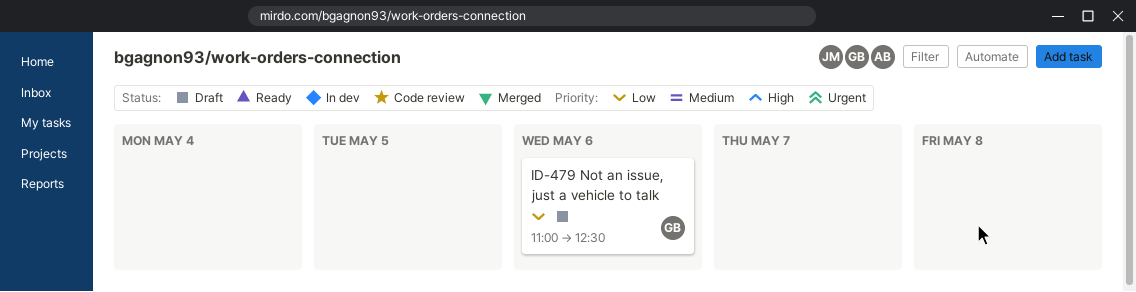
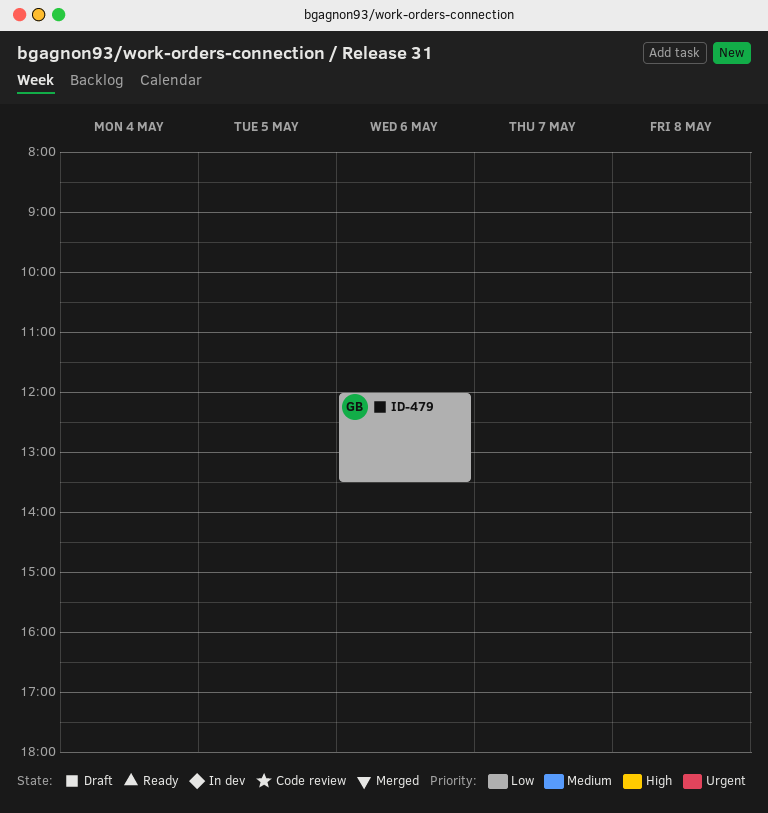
ID-479, begins: 11:00 -> 12:00
ID-479, ends: 12:30 -> 13:30

